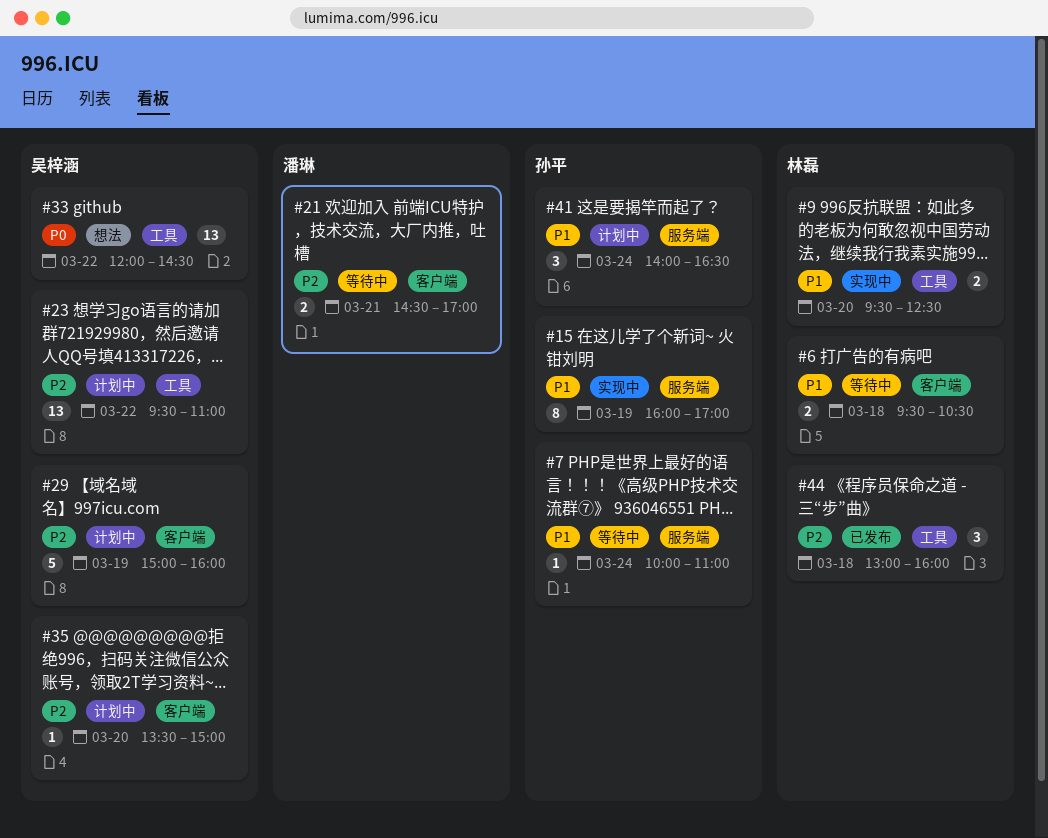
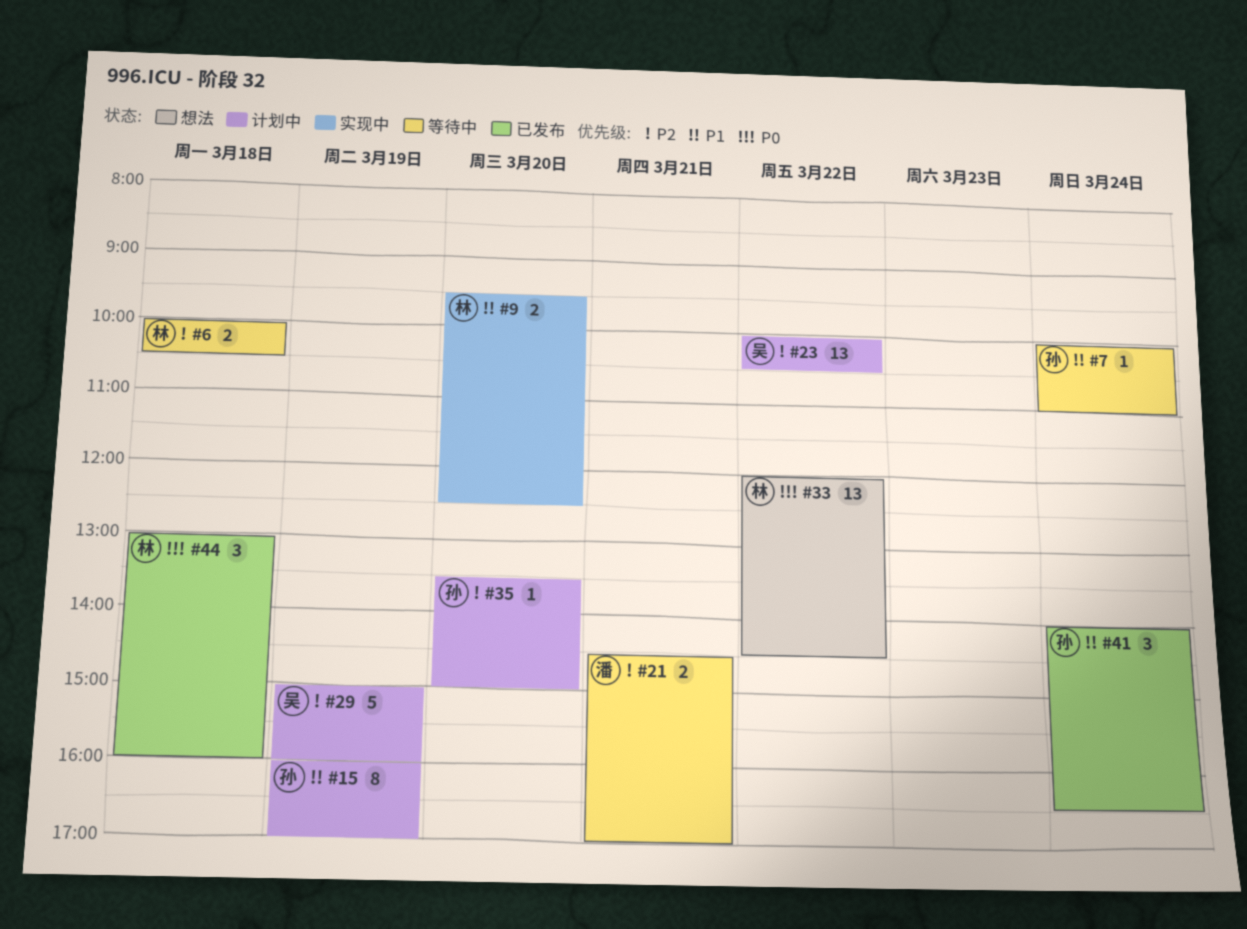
#6, priority: P1 -> P2
#6, begins: 09:30 -> 10:00
#15, status: 实现中 -> 计划中
#23, begins: 09:30 -> 10:00
#23, ends: 11:00 -> 10:30
#33, owner: 吴梓涵 -> 林磊
#35, owner: 吴梓涵 -> 孙平
#41, status: 计划中 -> 已发布
#44, priority: P2 -> P0

